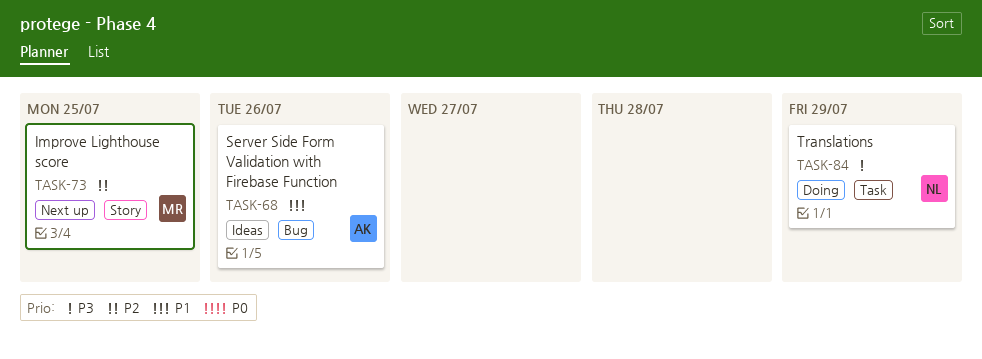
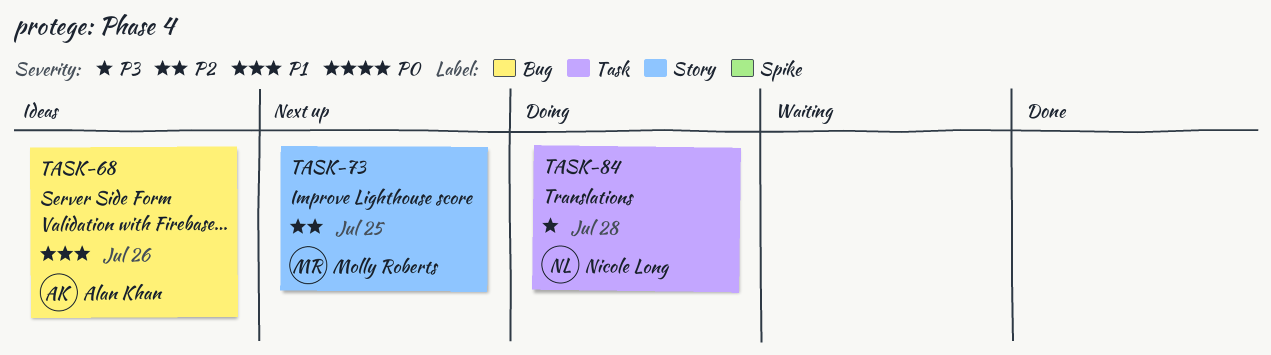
TASK-84, due: Jul 29 -> Jul 28

